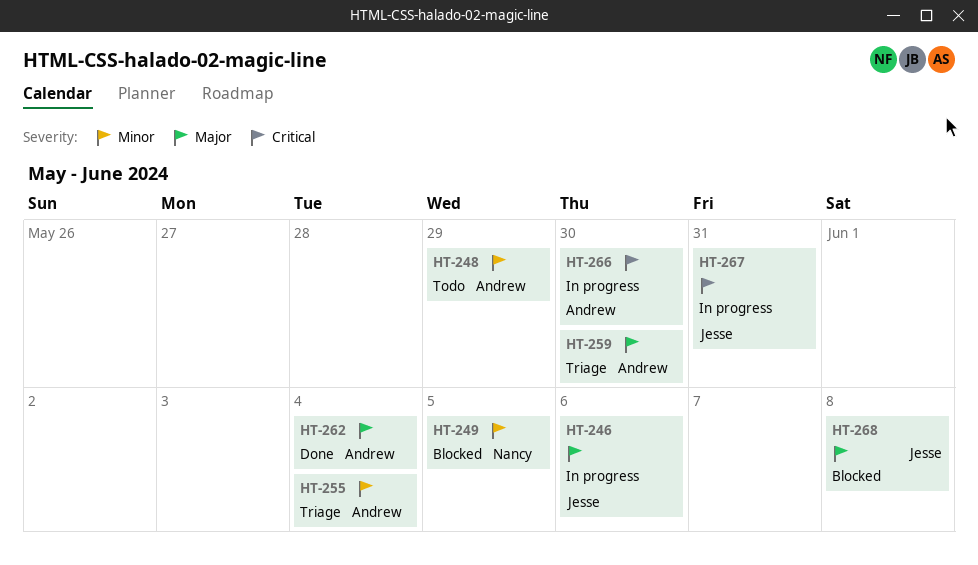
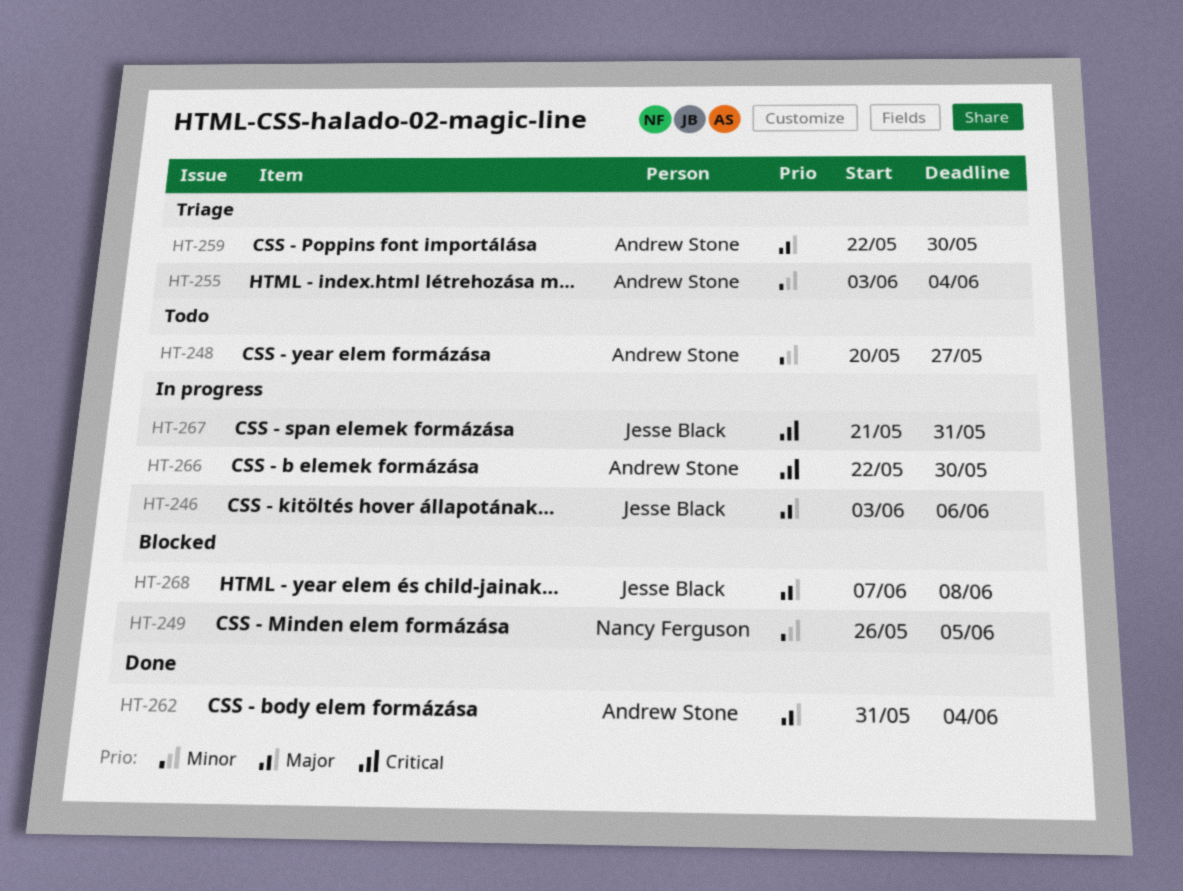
HT-248, due: May 29 -> May 27

